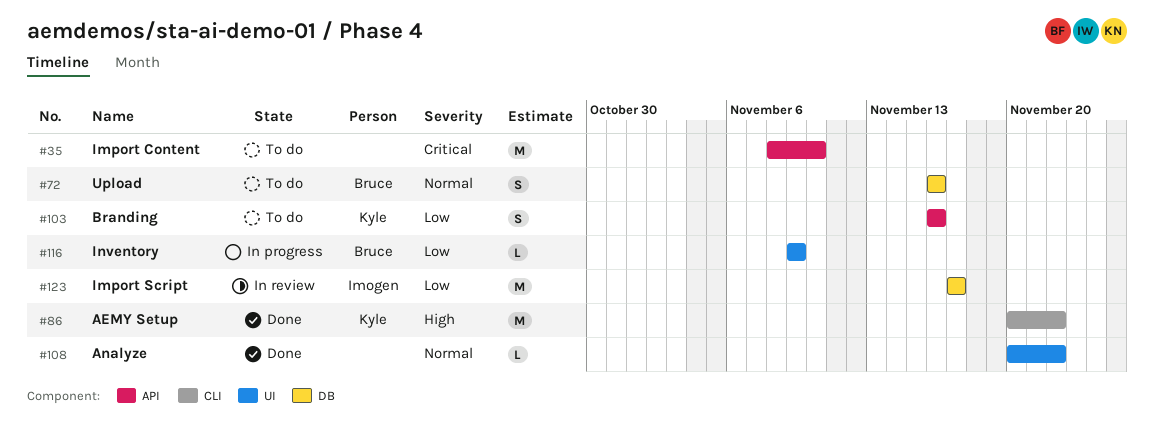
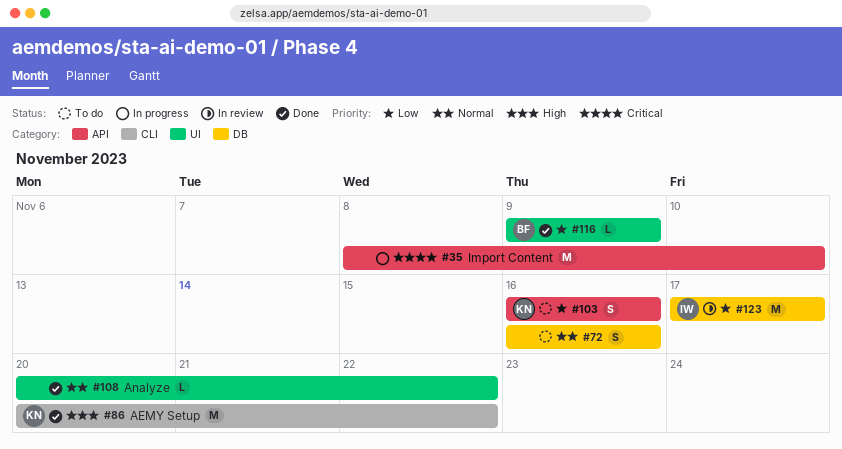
#35, status: To do -> In progress
#72, owner: Bruce -> none
#116, status: In progress -> Done

